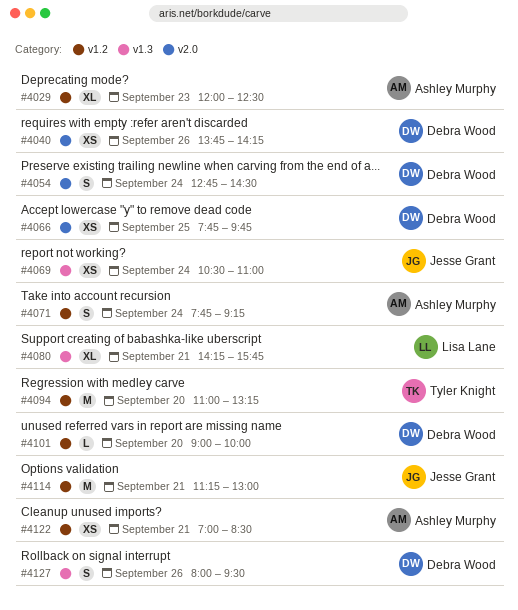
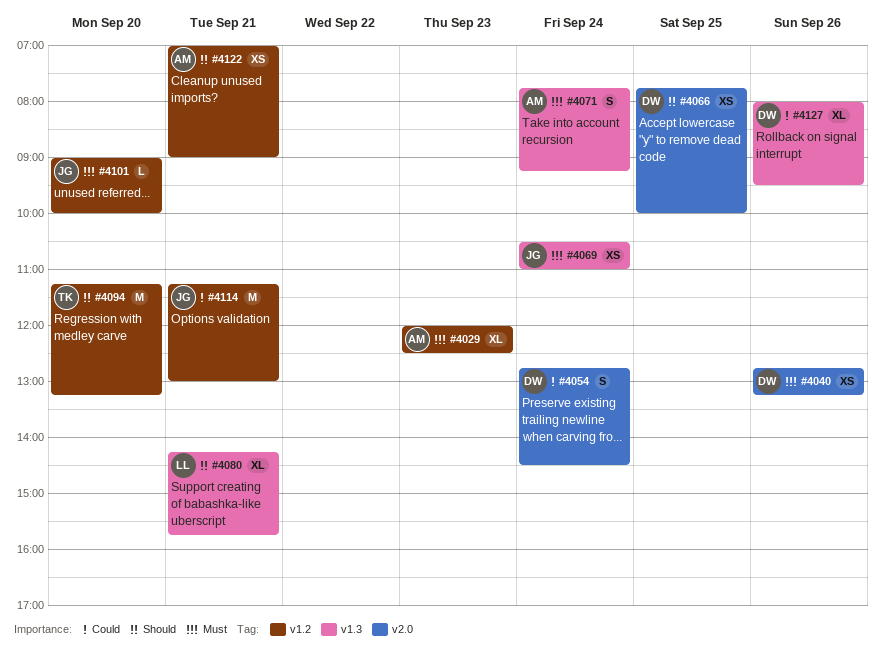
#4040, begins: 13:45 -> 12:45
#4040, ends: 14:15 -> 13:15
#4066, ends: 09:45 -> 10:00
#4071, label: v1.2 -> v1.3
#4094, begins: 11:00 -> 11:15
#4101, owner: Debra Wood -> Jesse Grant
#4122, ends: 08:30 -> 09:00
#4127, estimate: S -> XL

